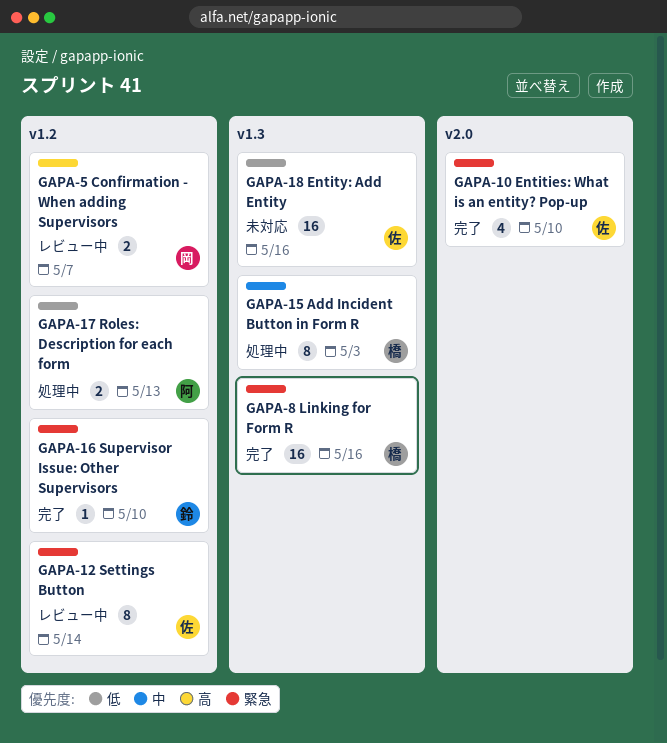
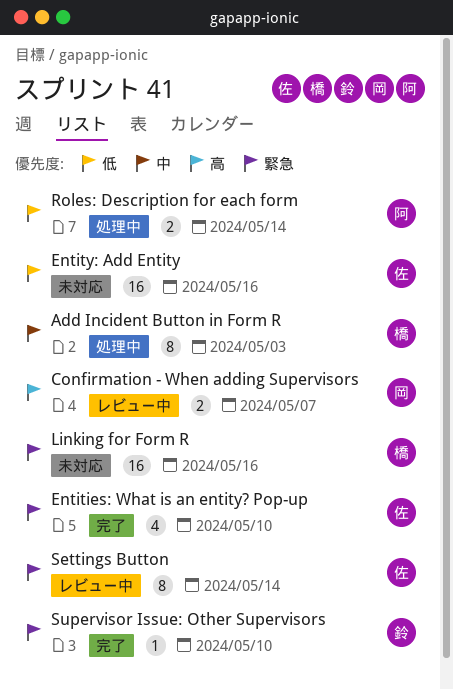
Linking for Form R, status: 完了 -> 未対応
Roles: Description for each form, due: May 13 -> May 14

